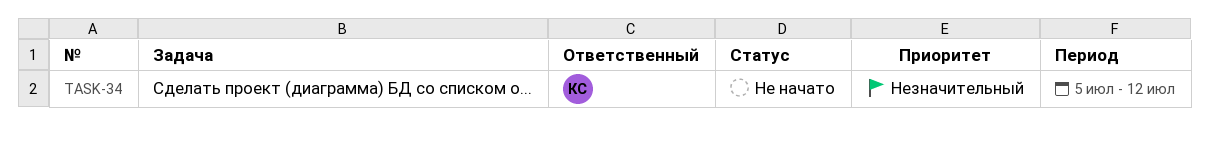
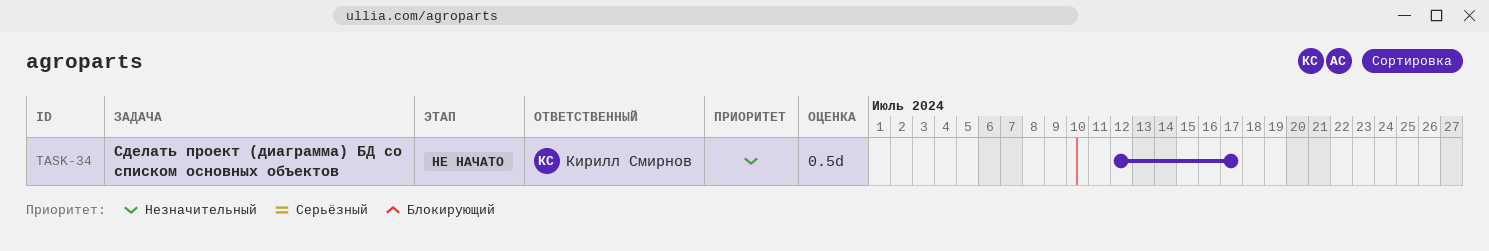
TASK-34, start: Jul 5 -> Jul 12
TASK-34, due: Jul 12 -> Jul 17

